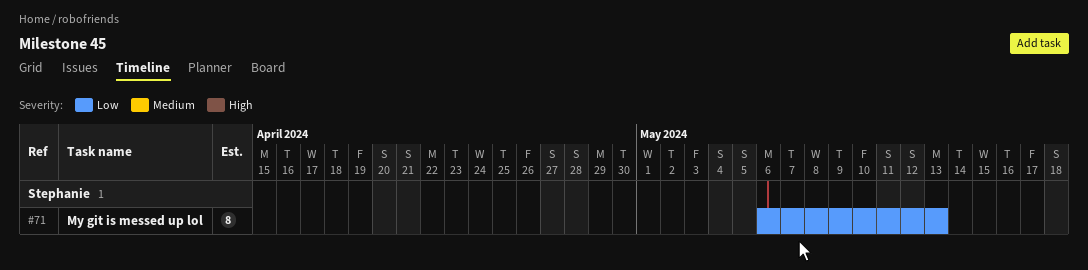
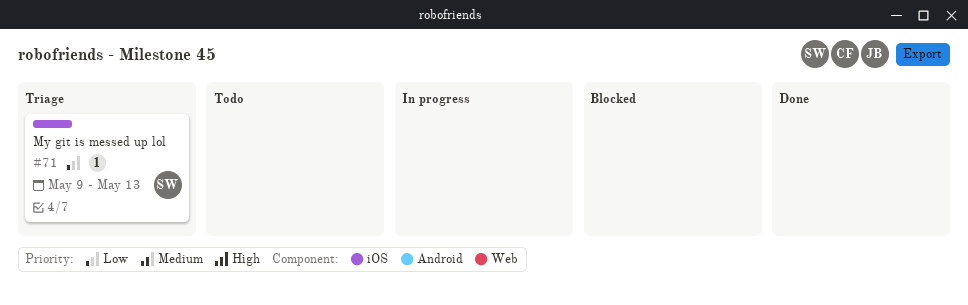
#71, estimate: 8 -> 1
#71, start: May 6 -> May 9

